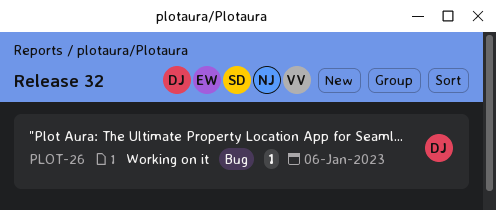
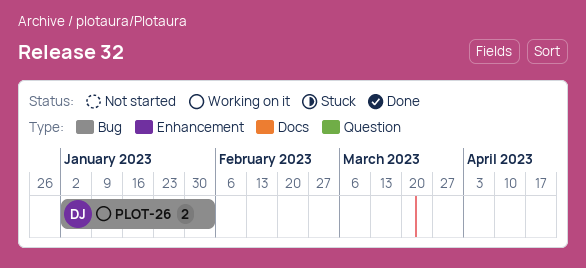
PLOT-26, estimate: 1 -> 2
PLOT-26, due: Jan 6 -> Feb 3

